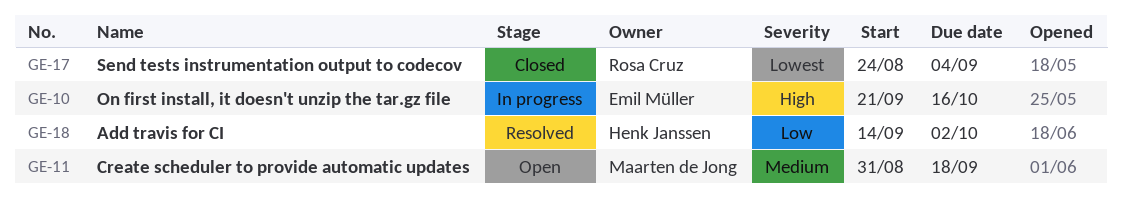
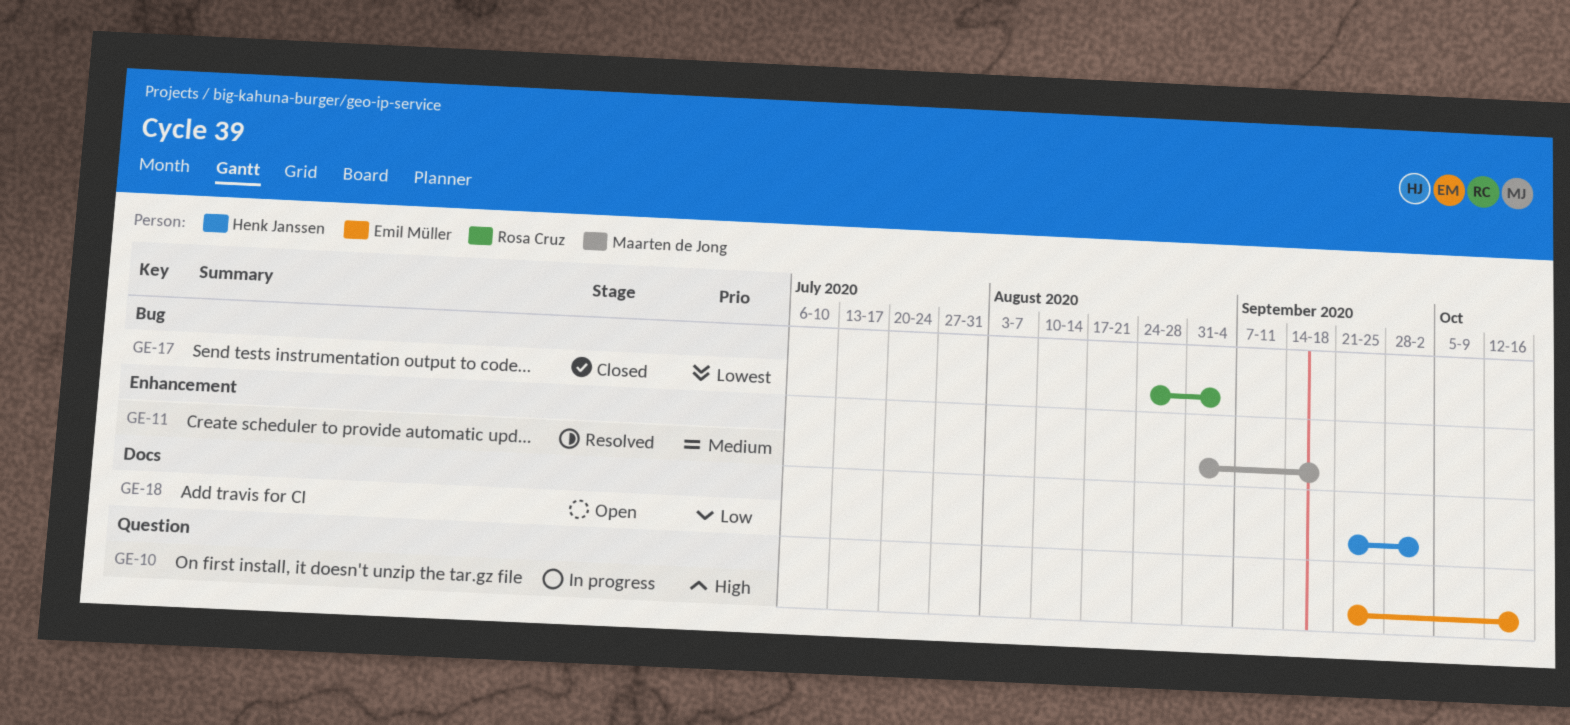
GE-11, status: Open -> Resolved
GE-18, status: Resolved -> Open
GE-18, start: Sep 14 -> Sep 21

